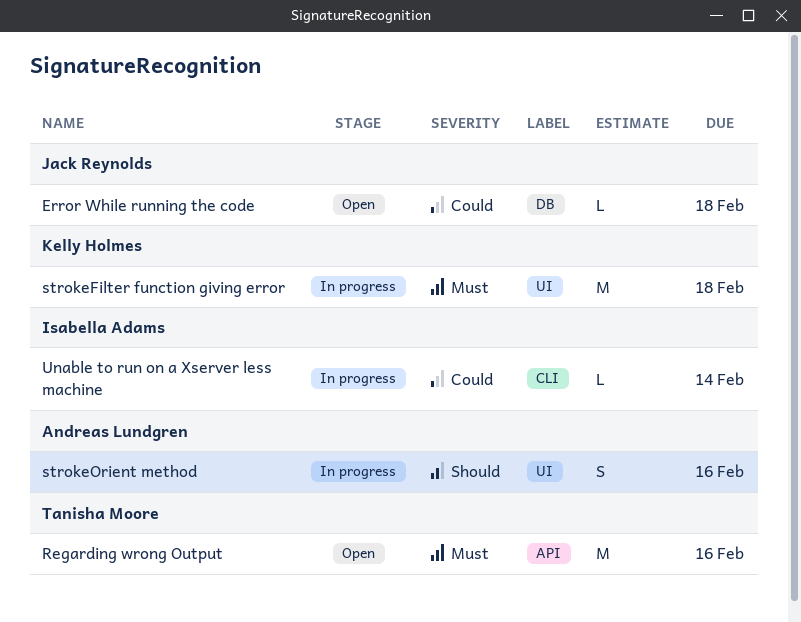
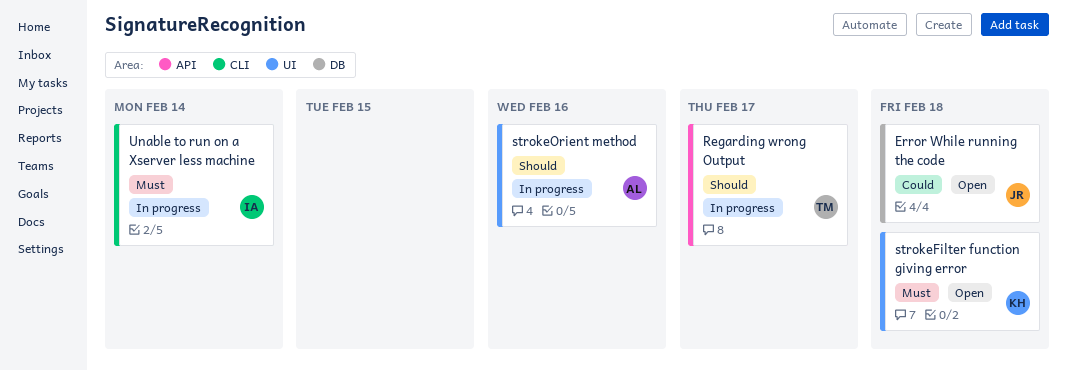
Regarding wrong Output, status: Open -> In progress
Regarding wrong Output, priority: Must -> Should
Regarding wrong Output, due: Feb 16 -> Feb 17
strokeFilter function giving error, status: In progress -> Open
Unable to run on a Xserver less machine, priority: Could -> Must

